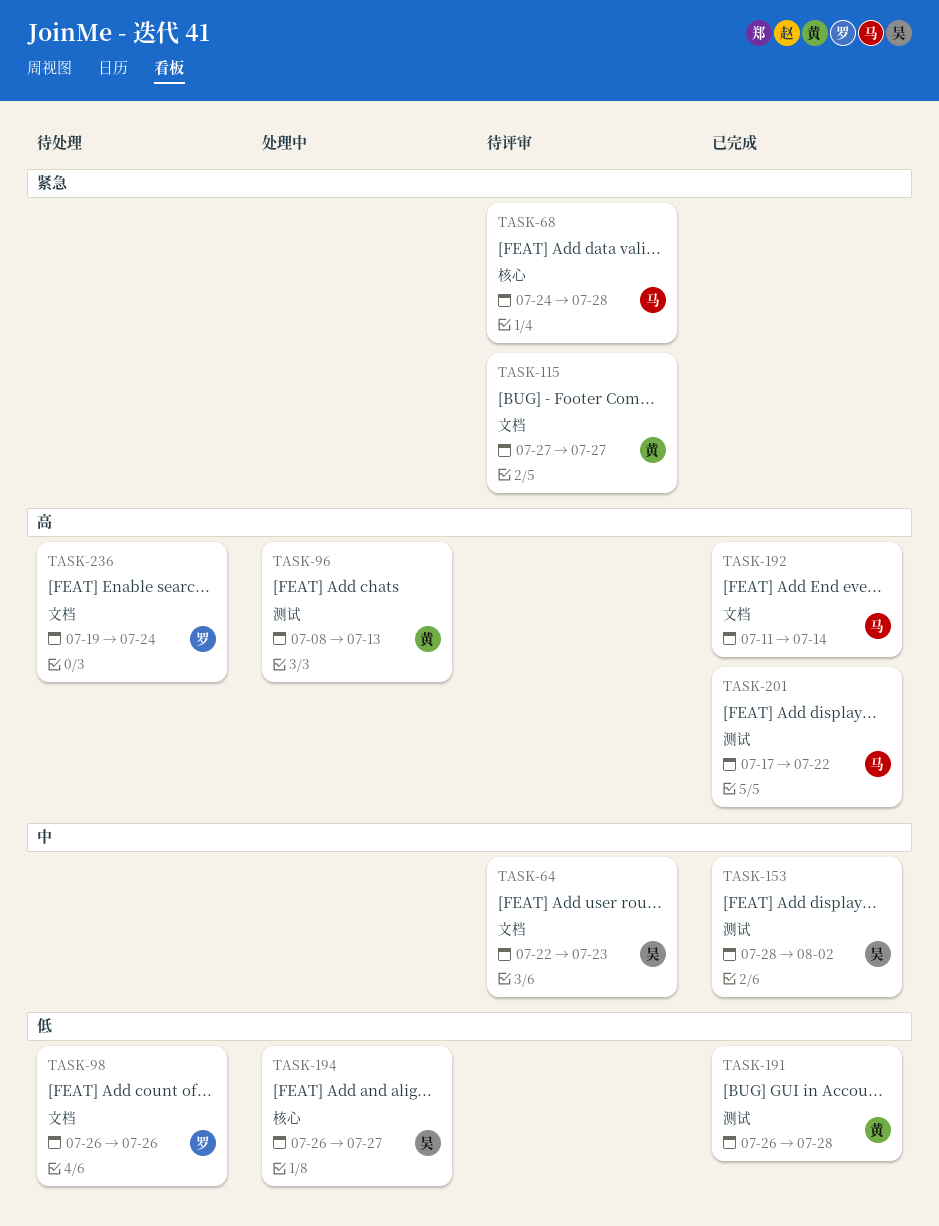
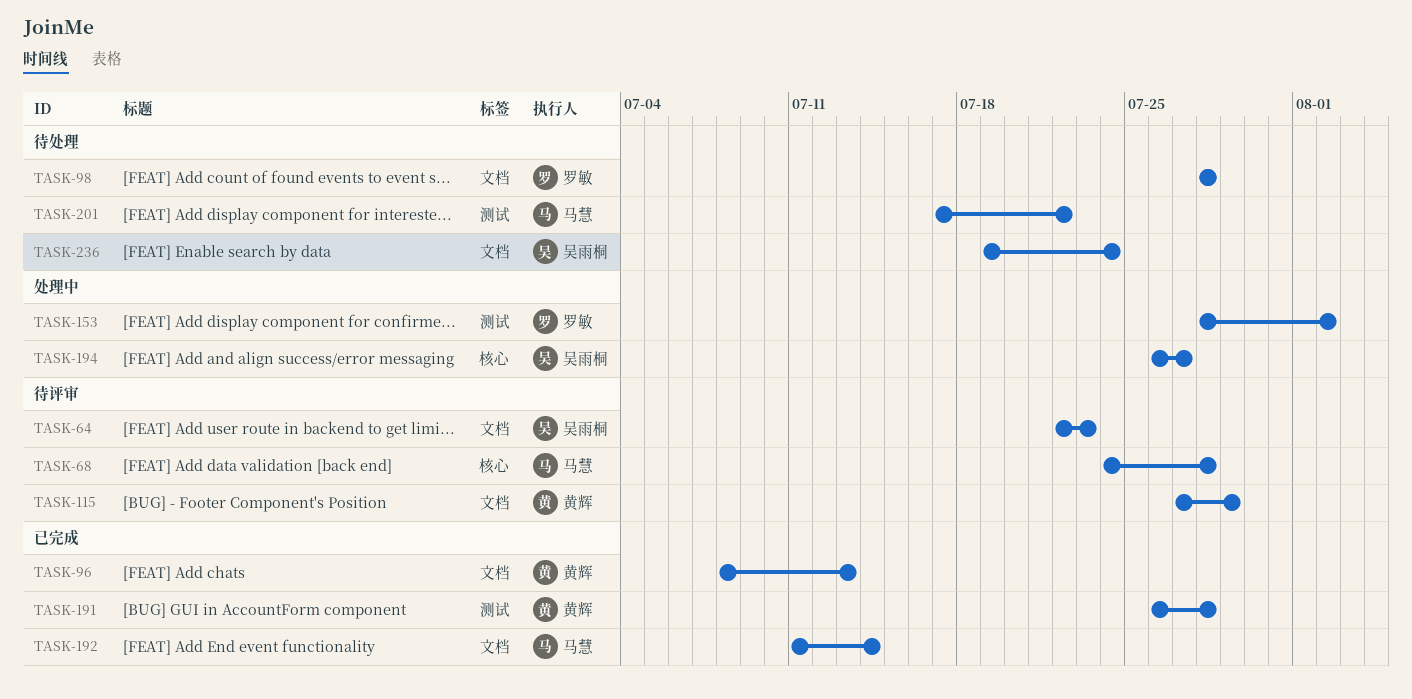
TASK-96, status: 处理中 -> 已完成
TASK-96, label: 测试 -> 文档
TASK-98, start: Jul 26 -> Jul 28
TASK-98, due: Jul 26 -> Jul 28
TASK-115, due: Jul 27 -> Jul 29
TASK-153, status: 已完成 -> 处理中
TASK-153, owner: 吴雨桐 -> 罗敏
TASK-201, status: 已完成 -> 待处理
TASK-236, owner: 罗敏 -> 吴雨桐

